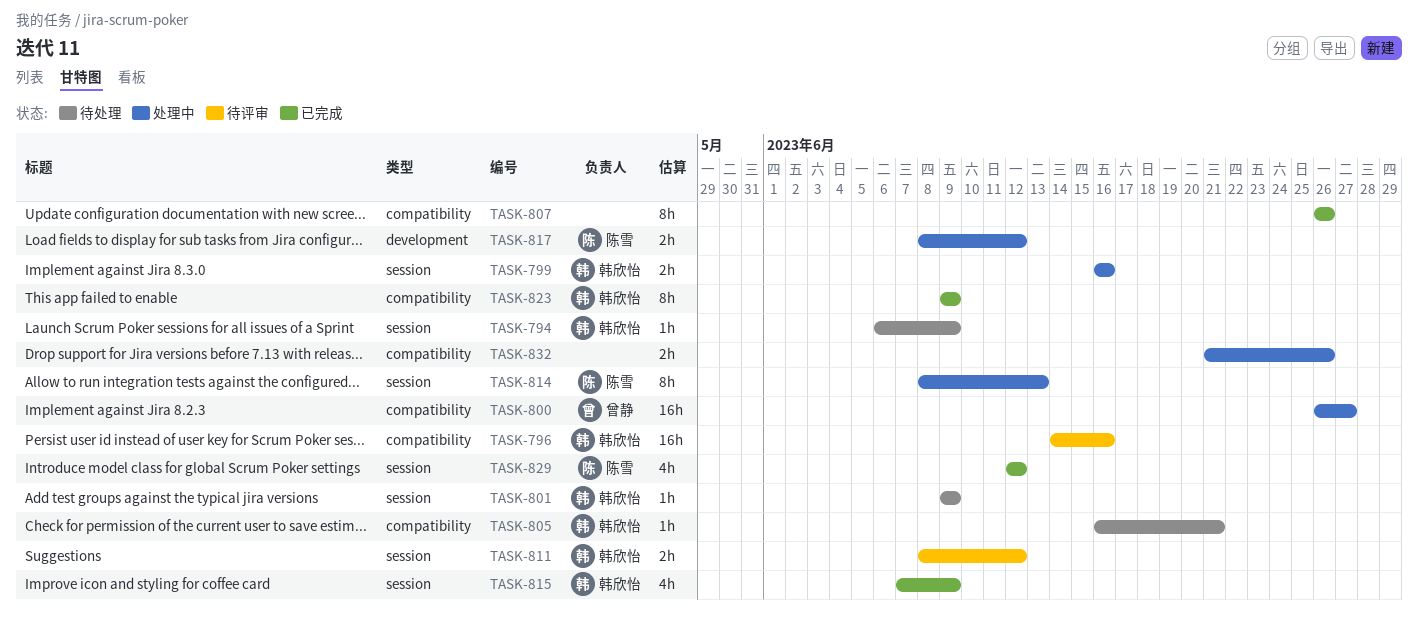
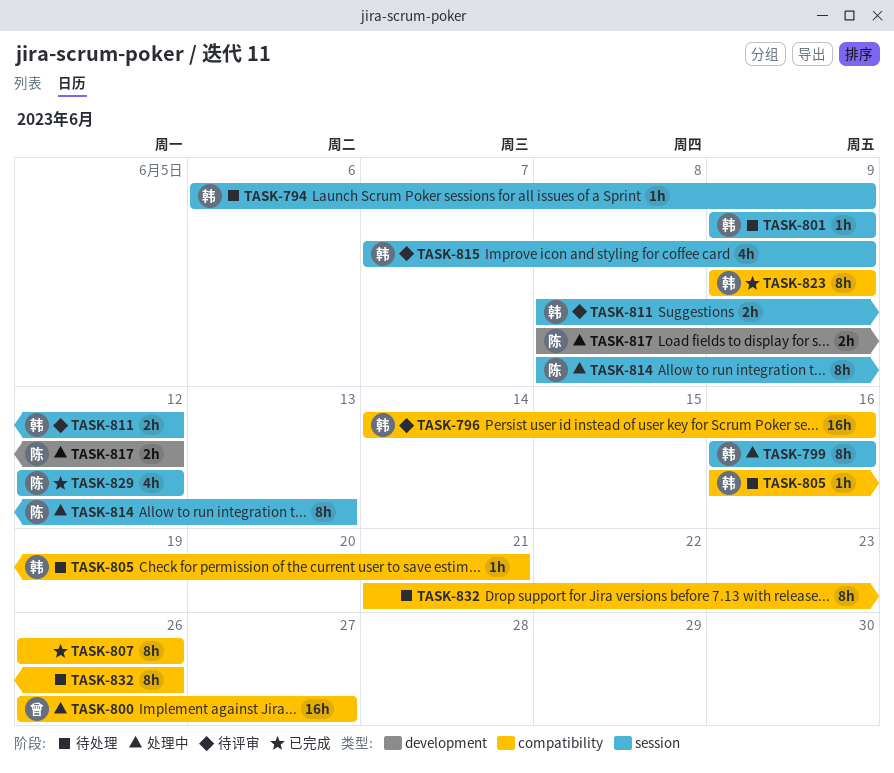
TASK-799, estimate: 2h -> 8h
TASK-815, status: 已完成 -> 待评审
TASK-832, status: 处理中 -> 待处理
TASK-832, estimate: 2h -> 8h

